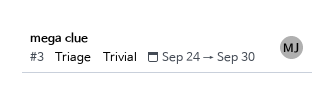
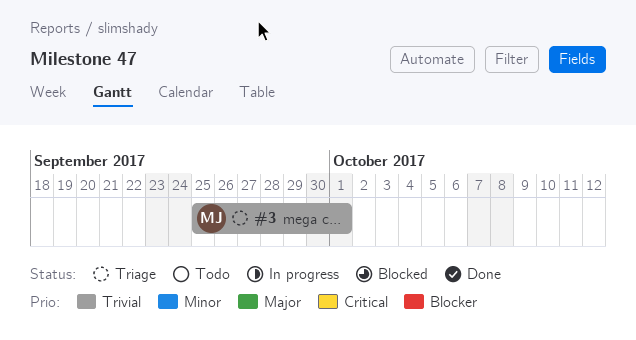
#3, start: Sep 24 -> Sep 25
#3, due: Sep 30 -> Oct 1

